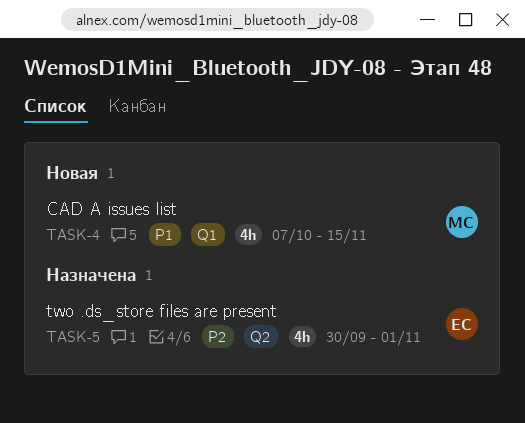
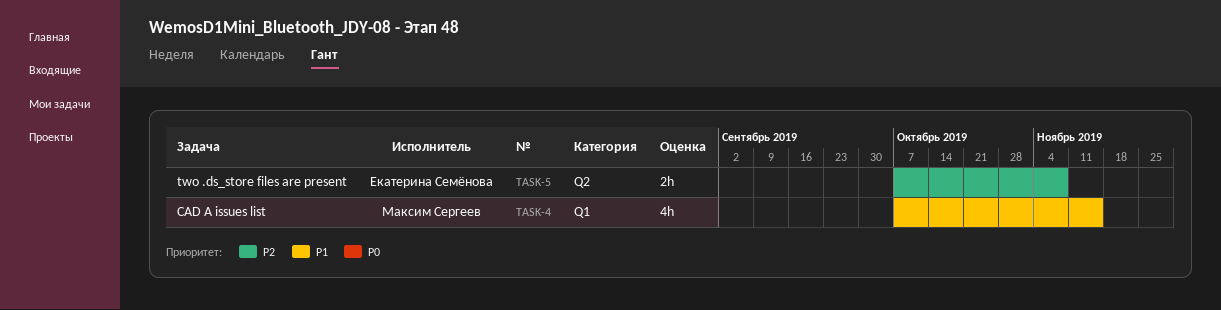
TASK-5, estimate: 4h -> 2h
TASK-5, start: Sep 30 -> Oct 7
TASK-5, due: Nov 1 -> Nov 8

